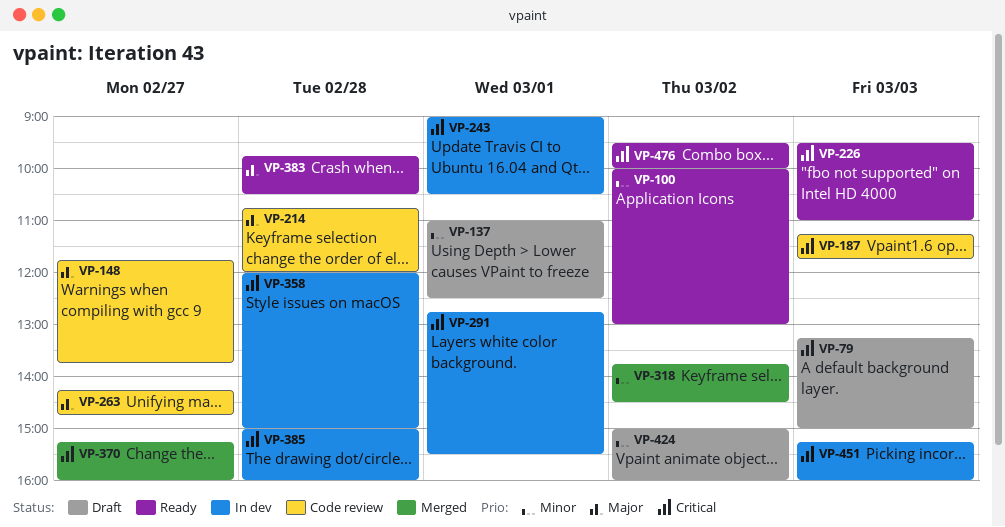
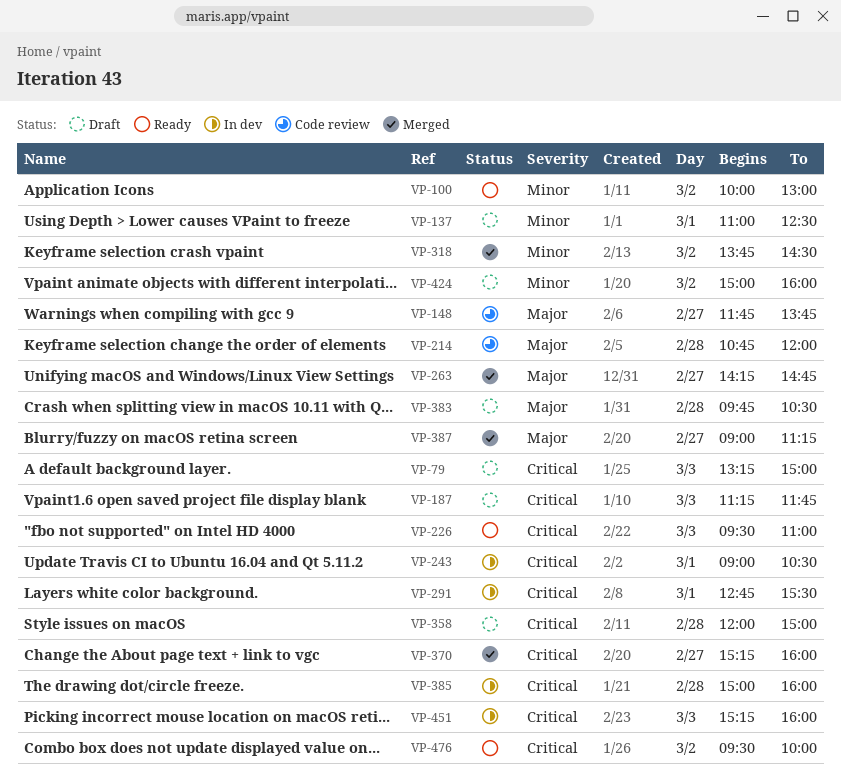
VP-187, status: Code review -> Draft
VP-263, status: Code review -> Merged
VP-358, status: In dev -> Draft
VP-383, status: Ready -> Draft
VP-387: none -> present

